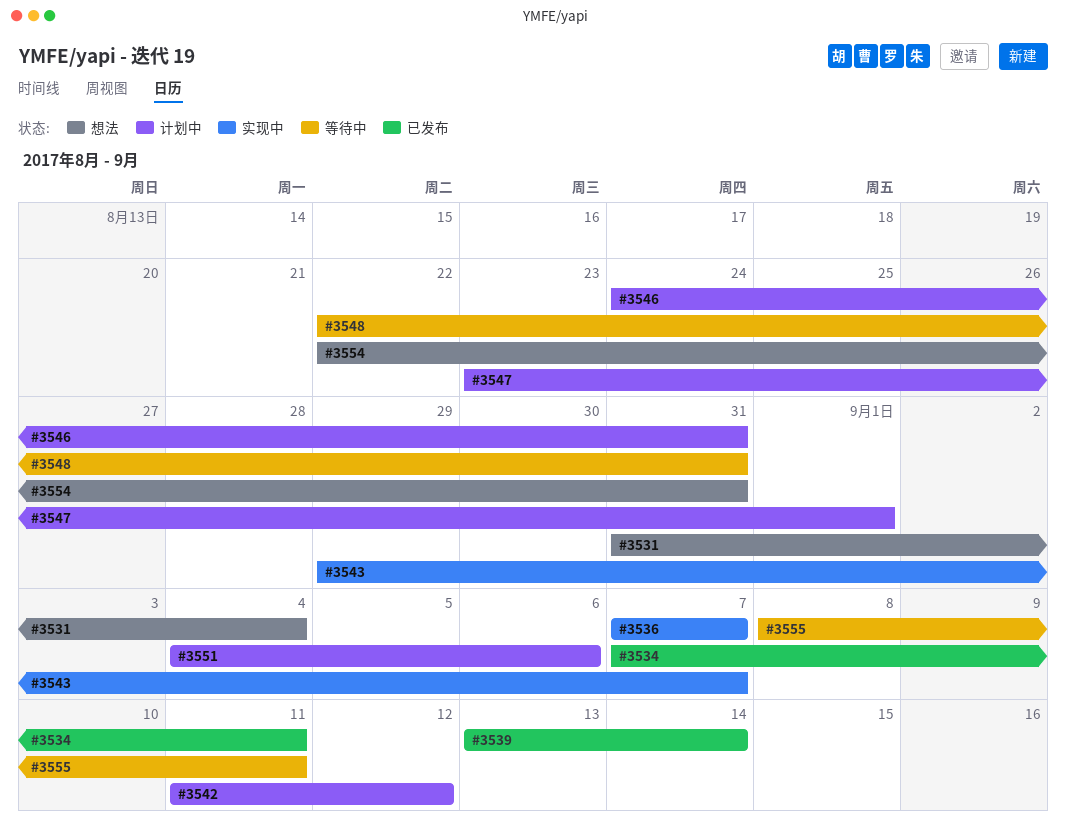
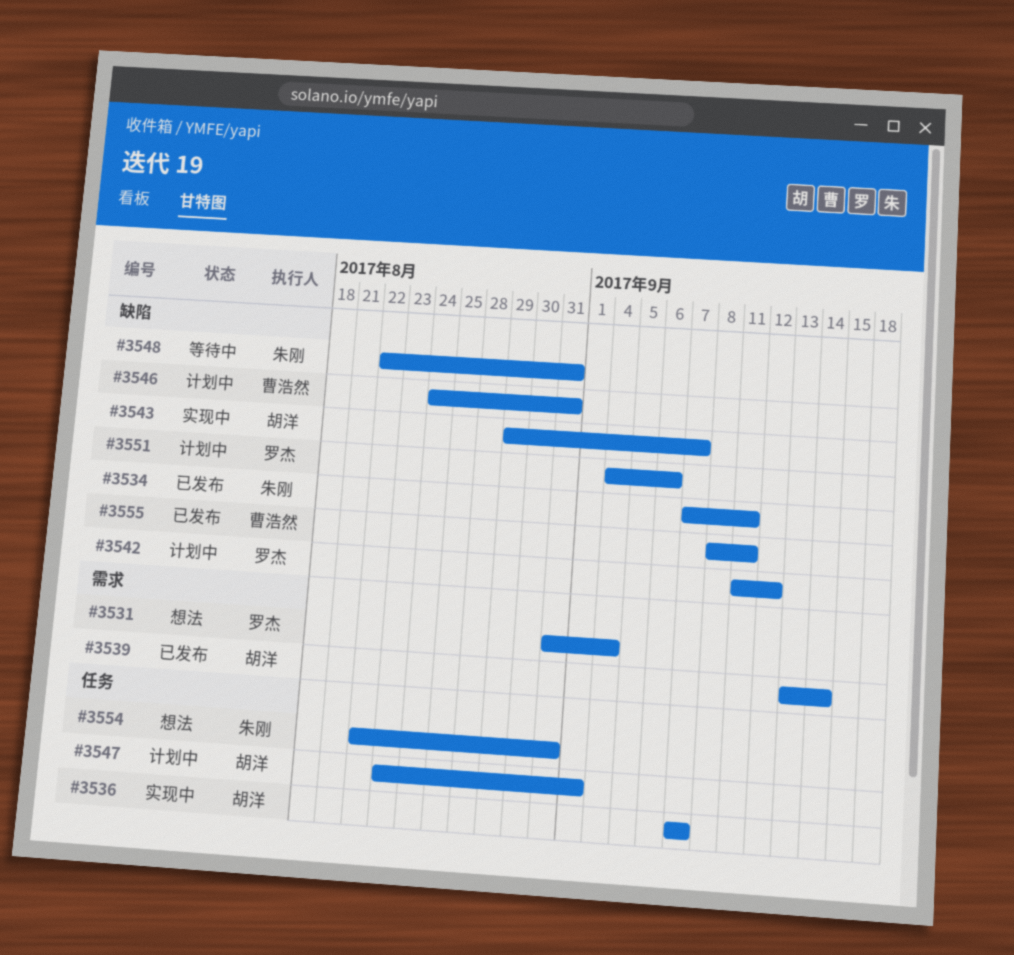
#3555, status: 等待中 -> 已发布

